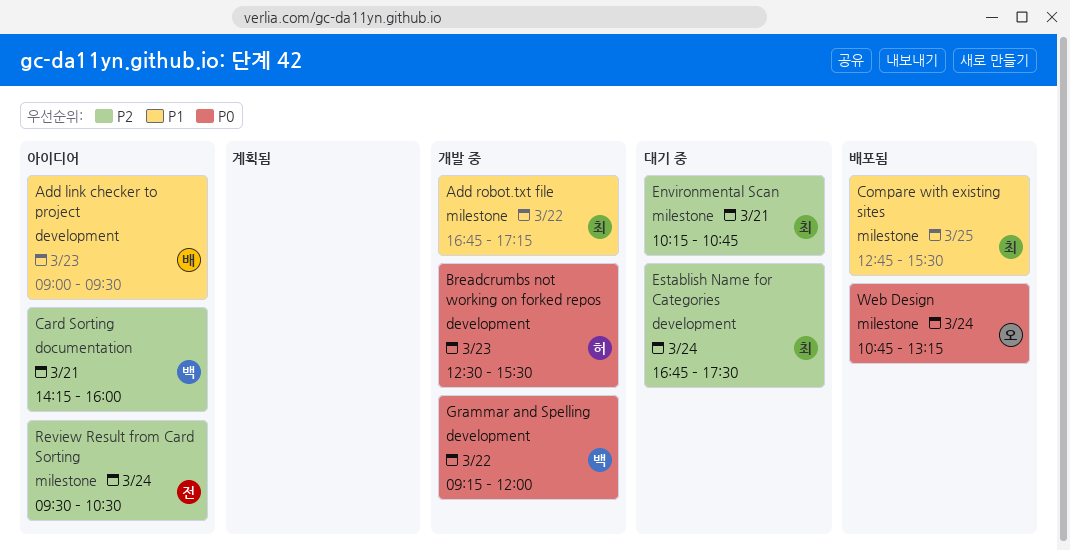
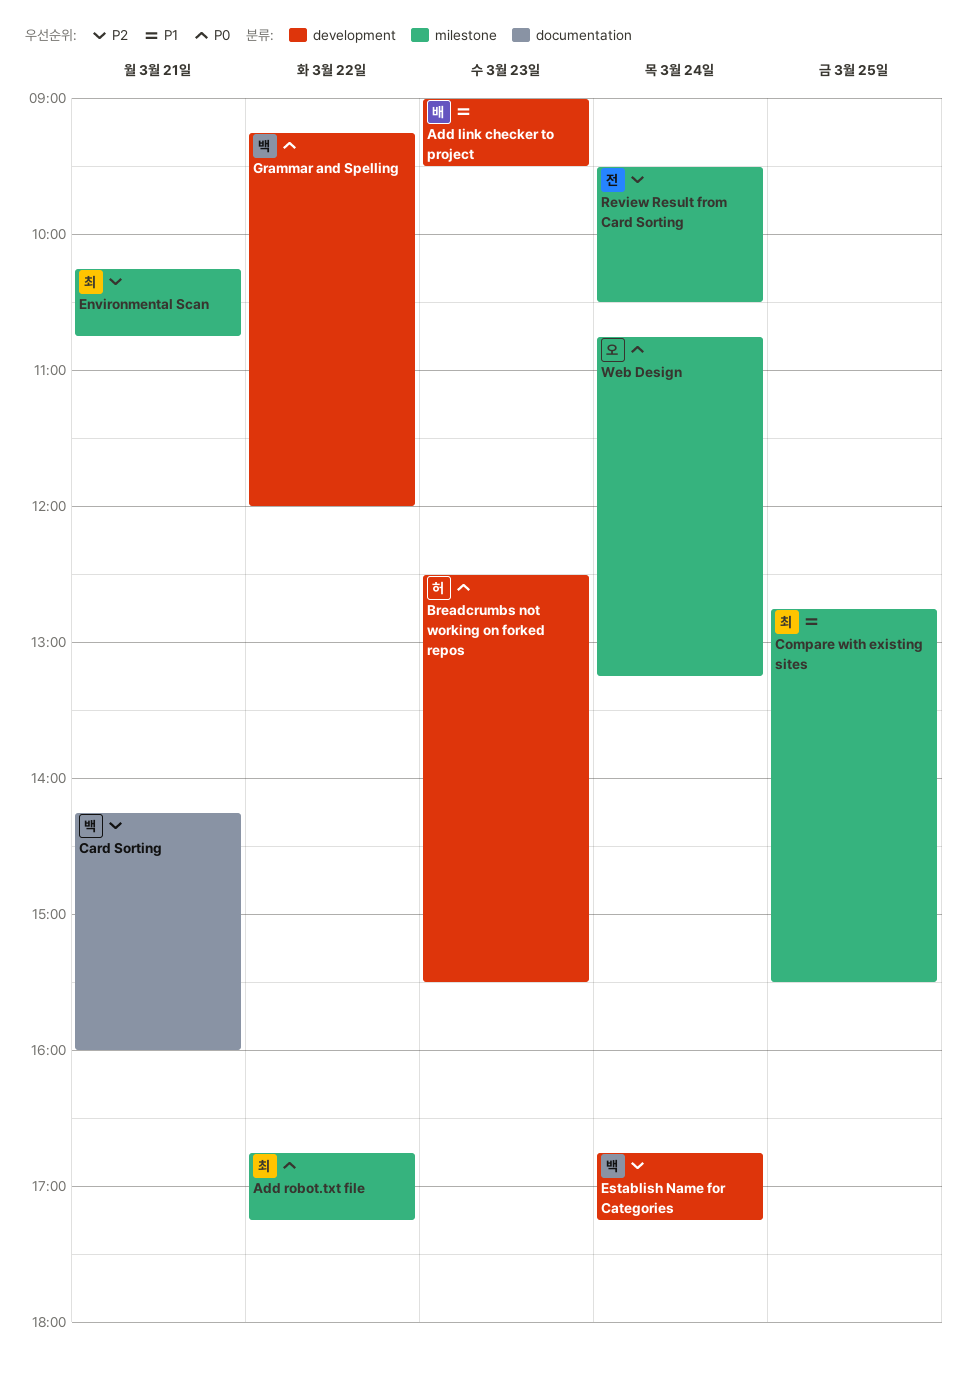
Add robot.txt file, priority: P1 -> P0
Establish Name for Categories, owner: 최 -> 백
Establish Name for Categories, ends: 17:30 -> 17:15

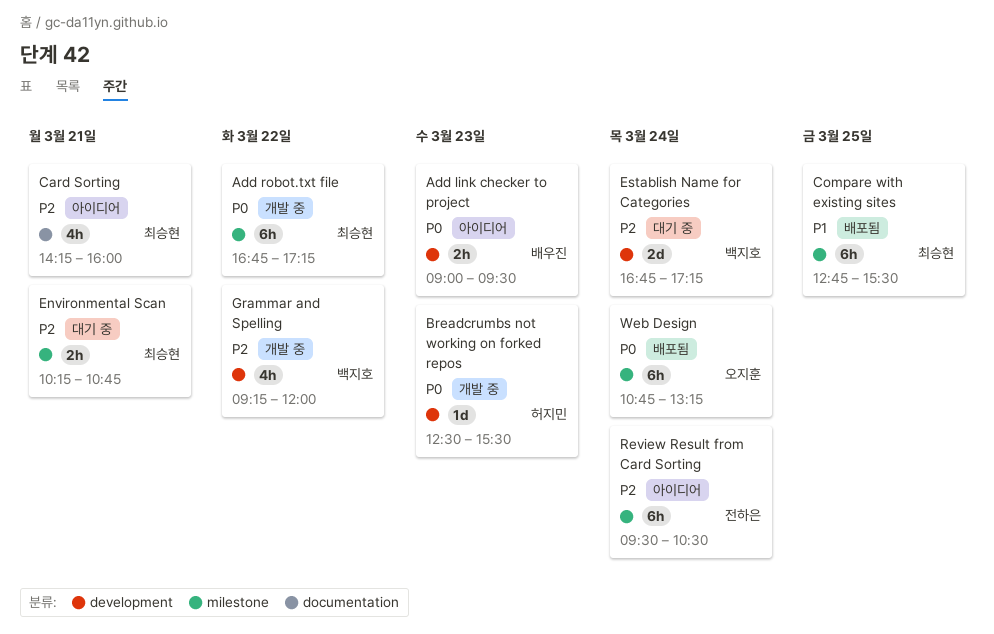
Add link checker to project, priority: P1 -> P0
Card Sorting, owner: 백지호 -> 최승현
Grammar and Spelling, priority: P0 -> P2

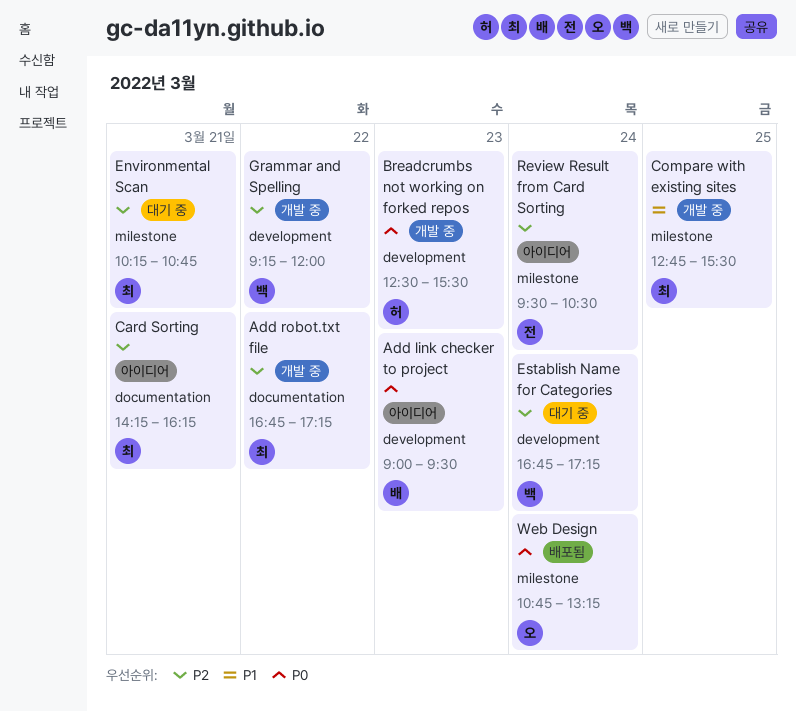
Add robot.txt file, priority: P0 -> P2
Add robot.txt file, label: milestone -> documentation
Card Sorting, ends: 16:00 -> 16:15
Compare with existing sites, status: 배포됨 -> 개발 중

